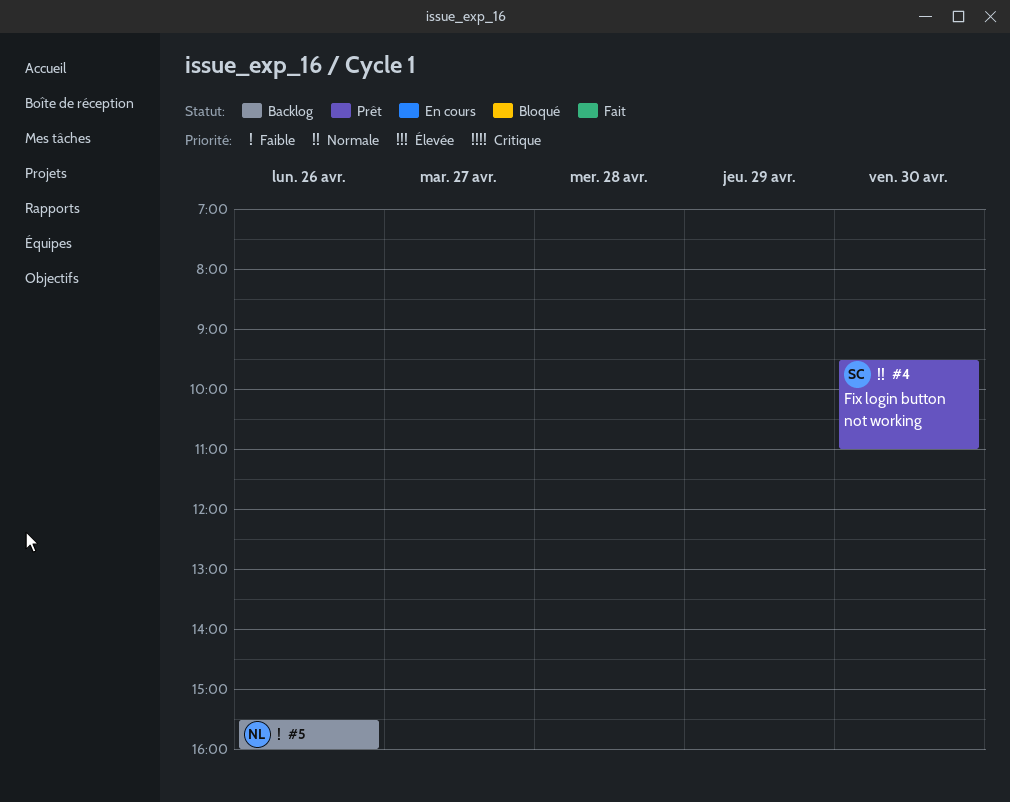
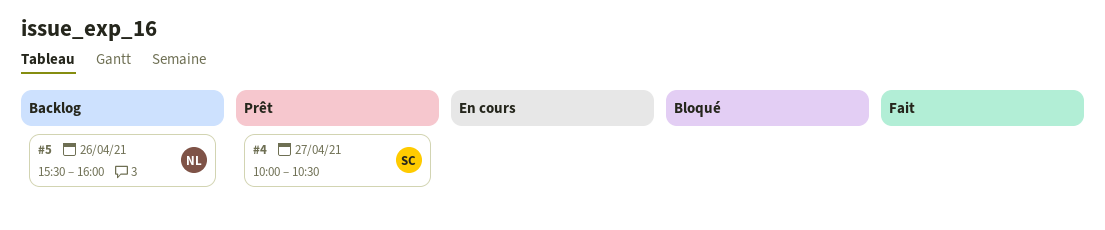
#4, day: Apr 30 -> Apr 27
#4, begins: 09:30 -> 10:00
#4, ends: 11:00 -> 10:30

